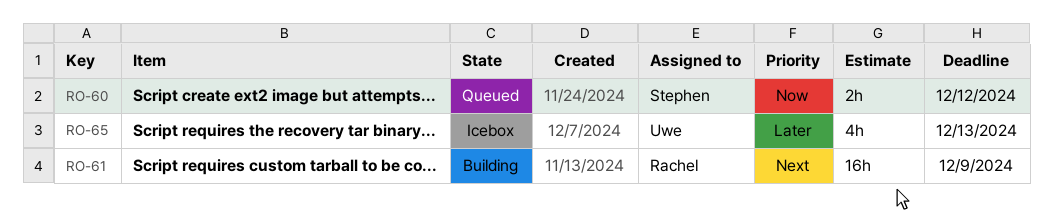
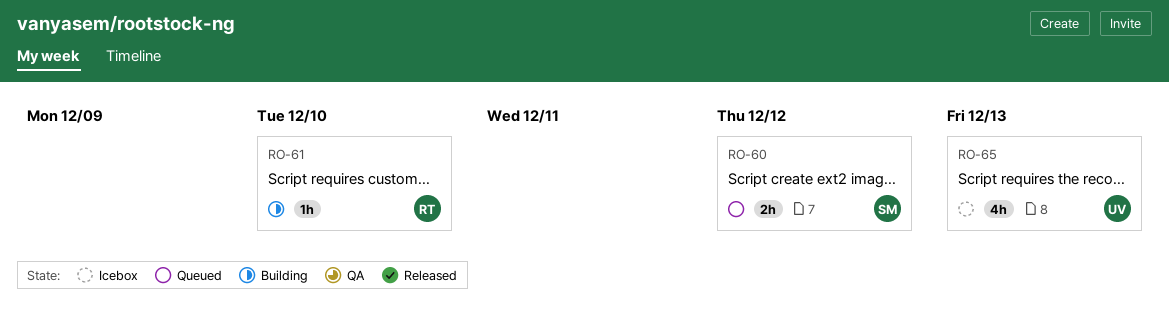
RO-61, estimate: 16h -> 1h
RO-61, due: Dec 9 -> Dec 10

